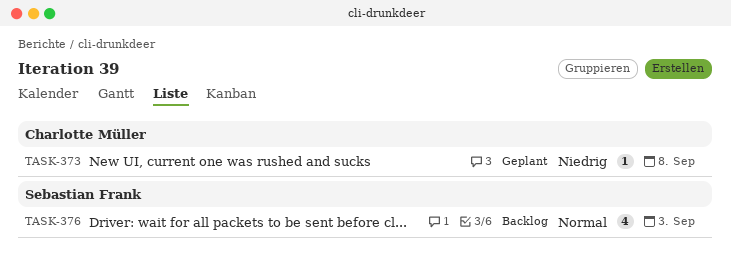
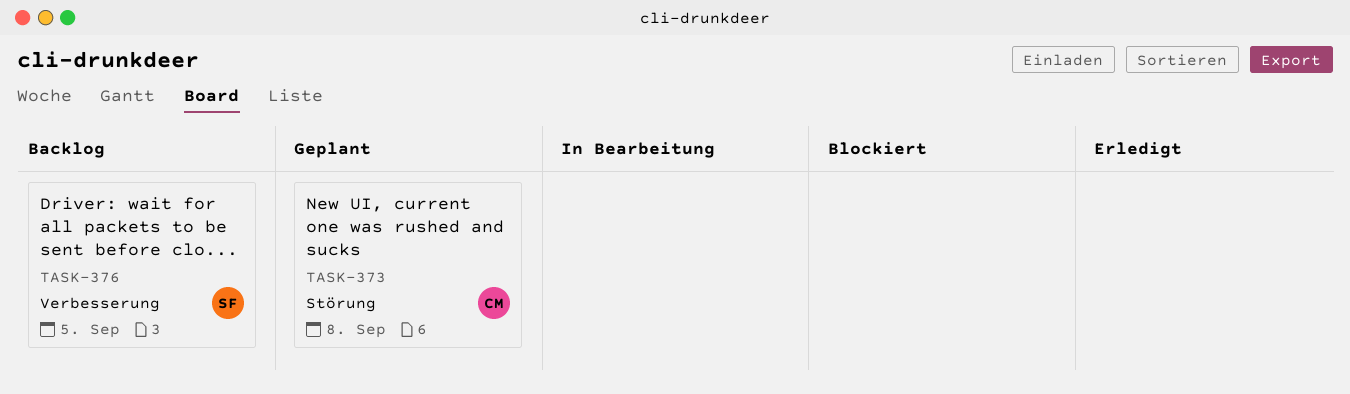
TASK-376, due: Sep 3 -> Sep 5

